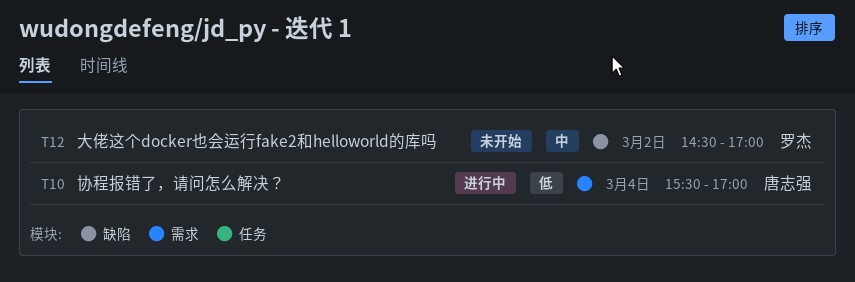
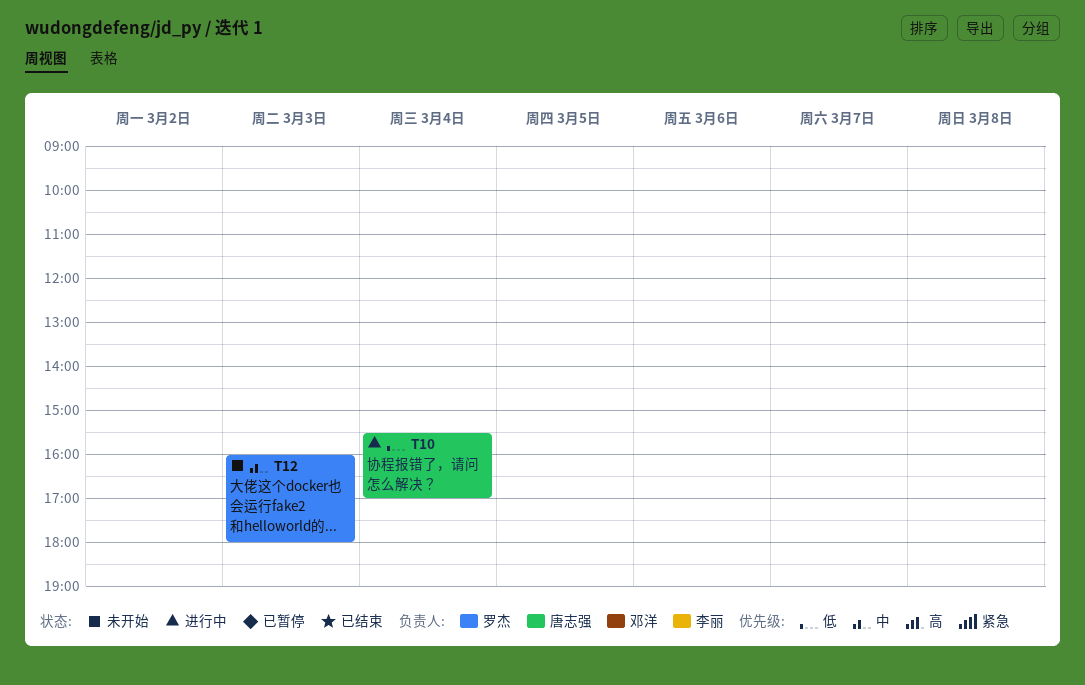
T12, day: Mar 2 -> Mar 3
T12, begins: 14:30 -> 16:00
T12, ends: 17:00 -> 18:00

